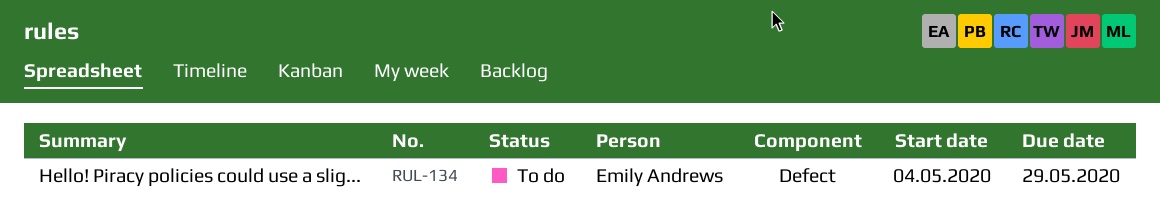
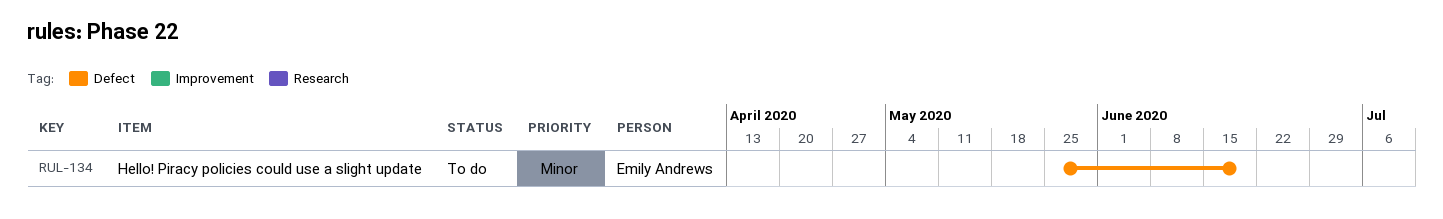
RUL-134, start: May 4 -> May 25
RUL-134, due: May 29 -> Jun 19

